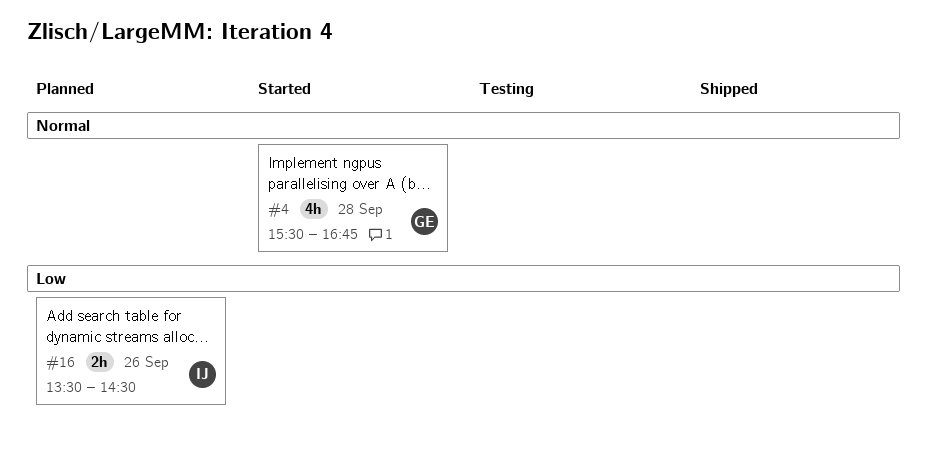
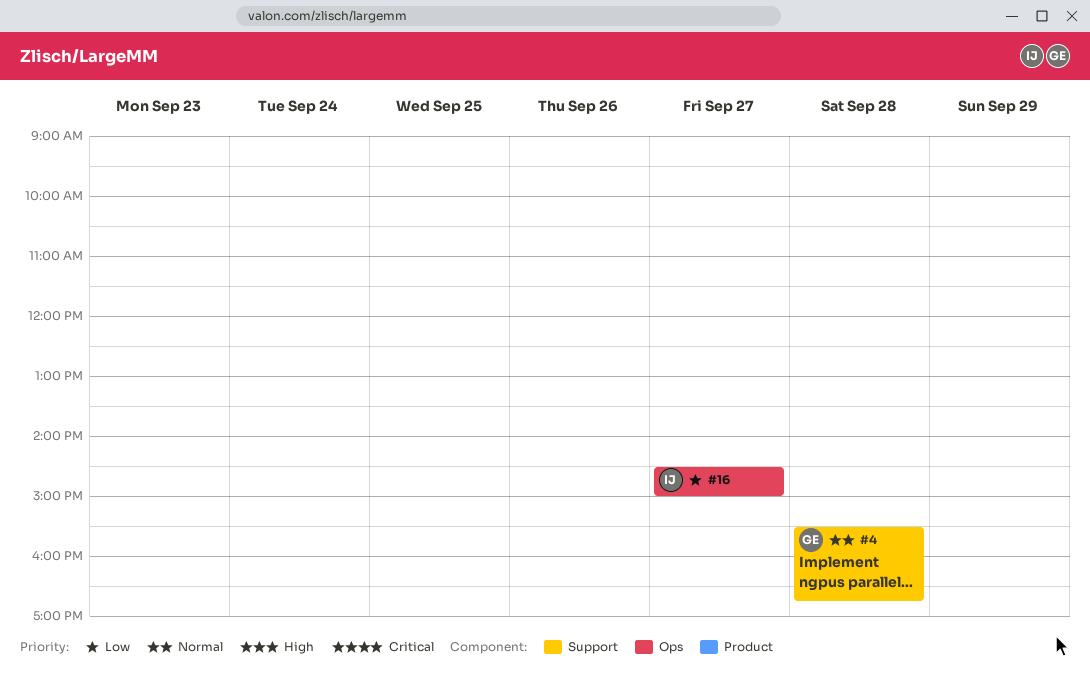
#16, day: Sep 26 -> Sep 27
#16, begins: 13:30 -> 14:30
#16, ends: 14:30 -> 15:00

